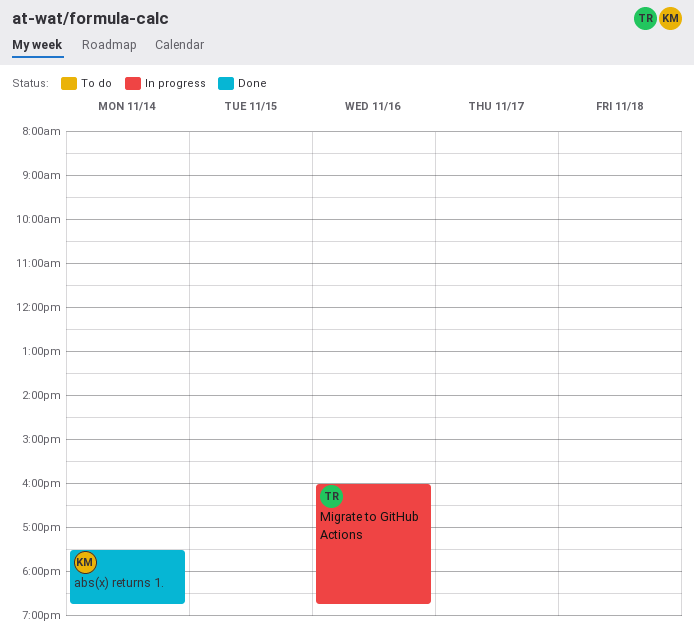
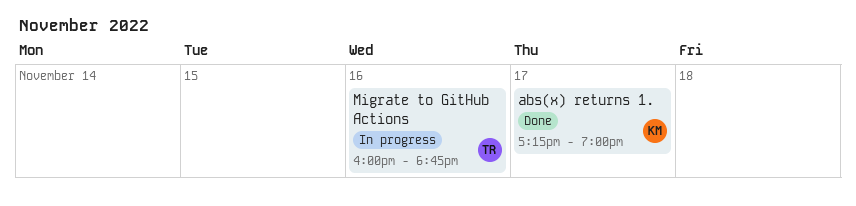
abs(x) returns 1., day: Nov 14 -> Nov 17
abs(x) returns 1., begins: 17:30 -> 17:15
abs(x) returns 1., ends: 18:45 -> 19:00

